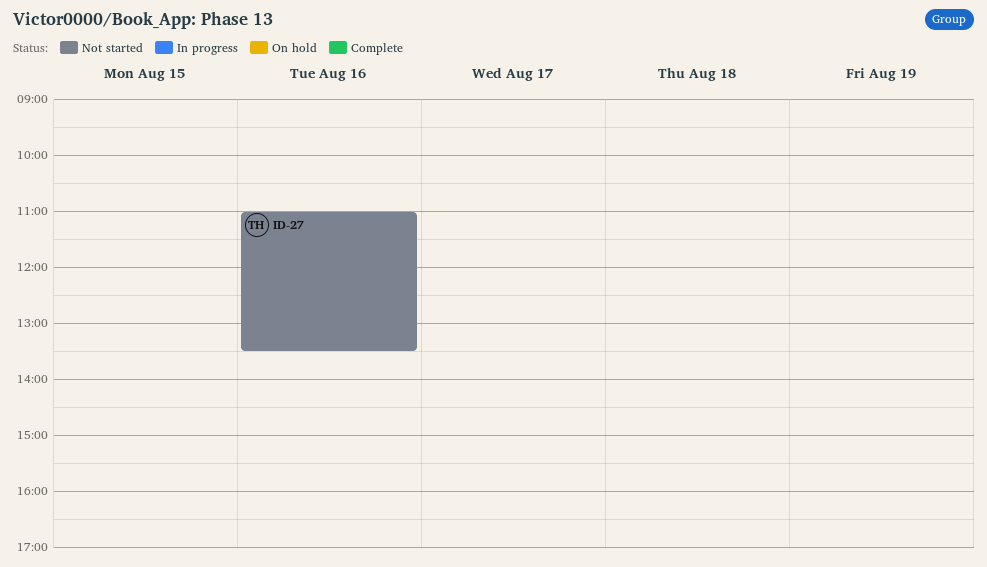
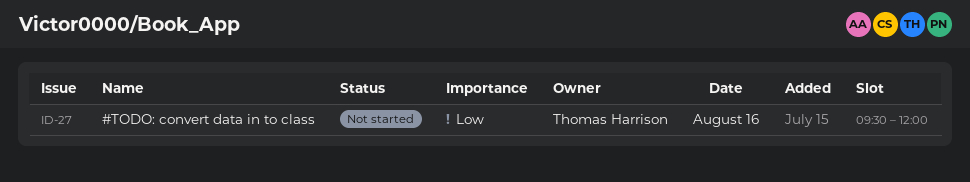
ID-27, begins: 11:00 -> 09:30
ID-27, ends: 13:30 -> 12:00

